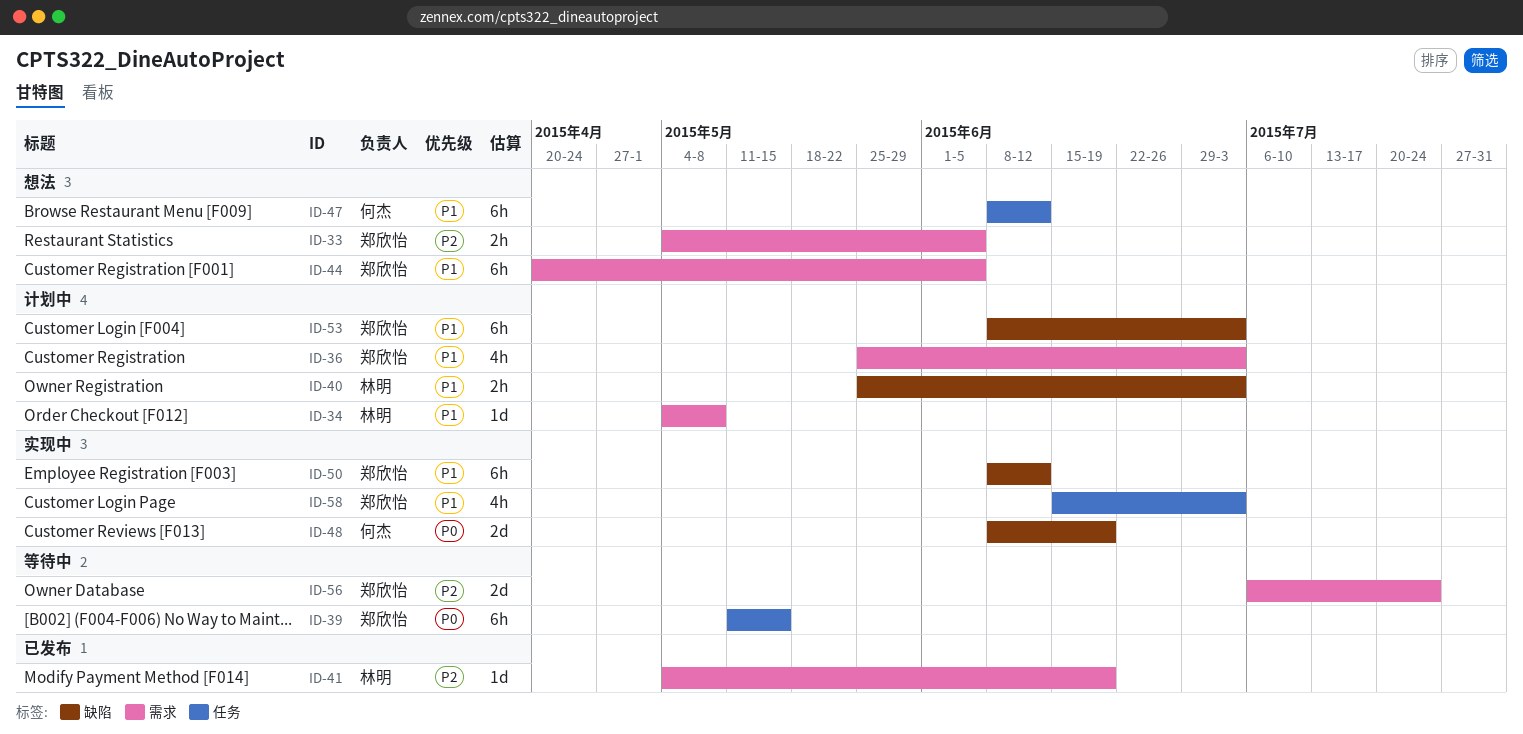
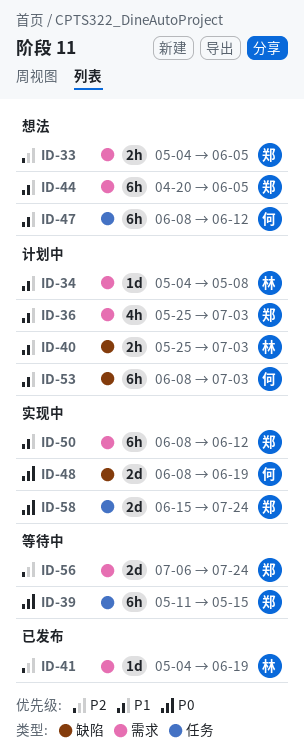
ID-50, label: 缺陷 -> 需求
ID-53, owner: 郑欣怡 -> 何杰
ID-58, priority: P1 -> P0
ID-58, estimate: 4h -> 2d
ID-58, due: Jul 3 -> Jul 24

